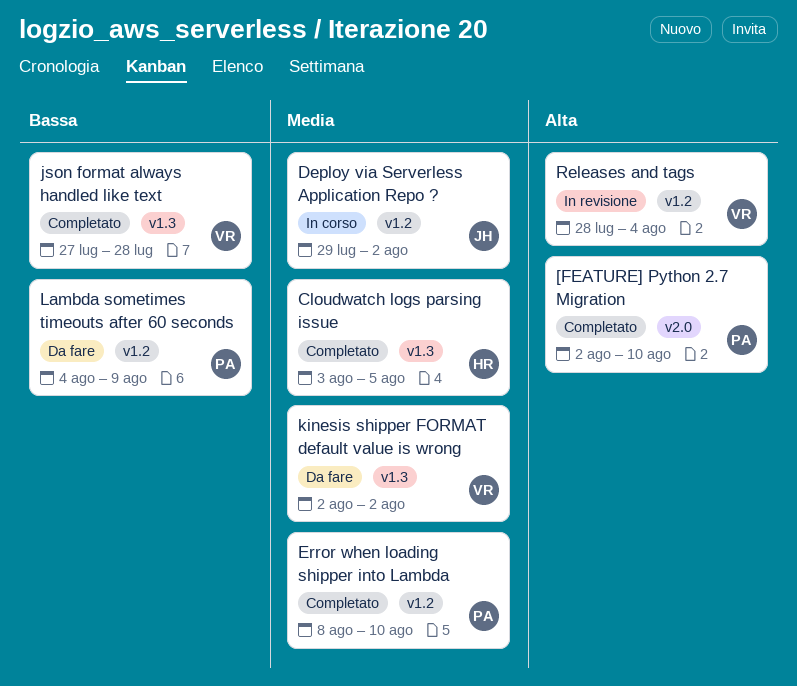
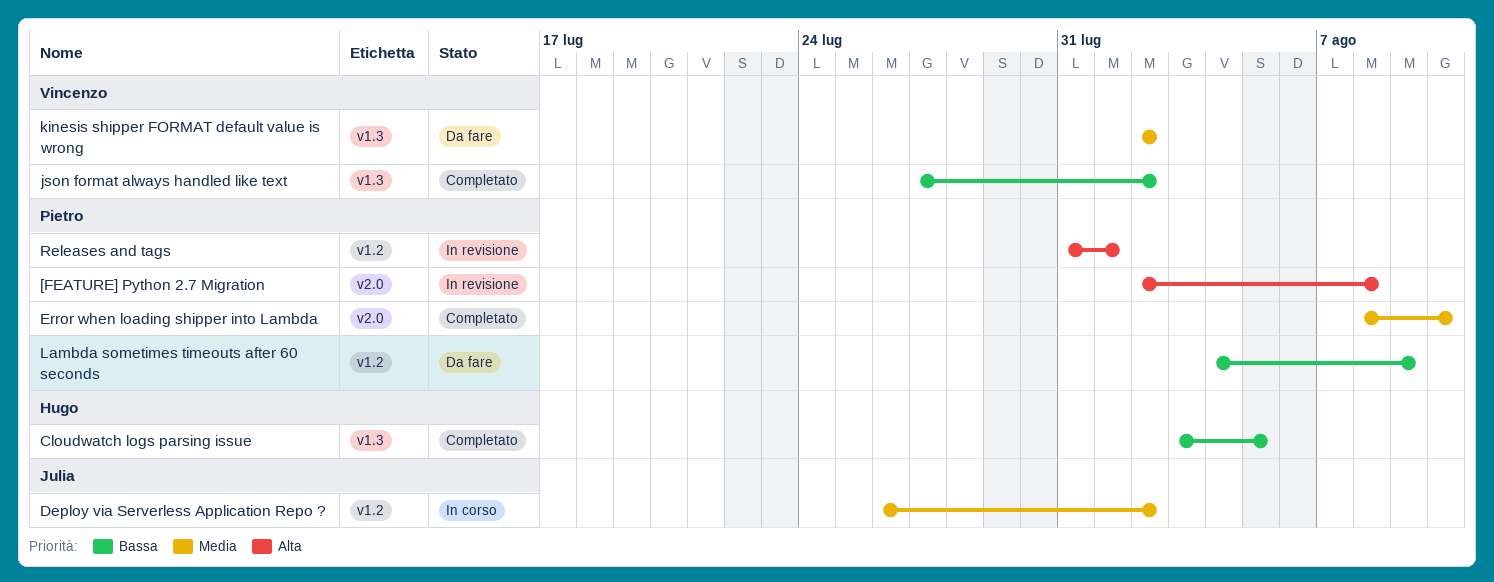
[FEATURE] Python 2.7 Migration, status: Completato -> In revisione
[FEATURE] Python 2.7 Migration, due: Aug 10 -> Aug 8
Cloudwatch logs parsing issue, priority: Media -> Bassa
Deploy via Serverless Application Repo ?, start: Jul 29 -> Jul 26
Error when loading shipper into Lambda, label: v1.2 -> v2.0
json format always handled like text, due: Jul 28 -> Aug 2
Releases and tags, owner: Vincenzo -> Pietro
Releases and tags, start: Jul 28 -> Jul 31
Releases and tags, due: Aug 4 -> Aug 1

